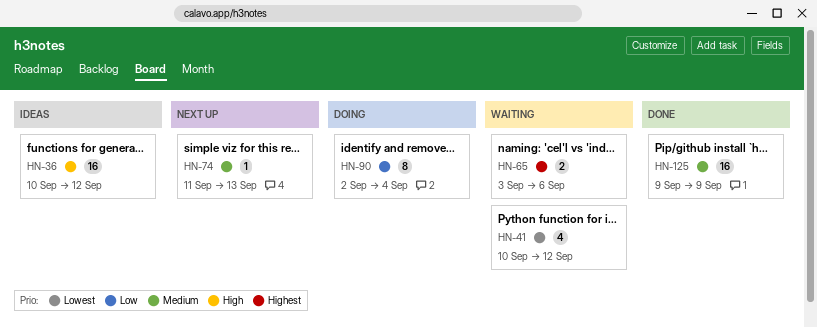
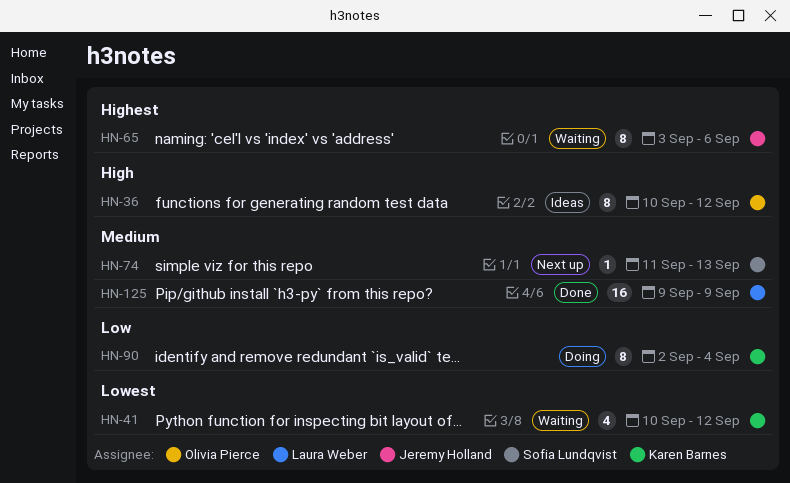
HN-36, estimate: 16 -> 8
HN-65, estimate: 2 -> 8

